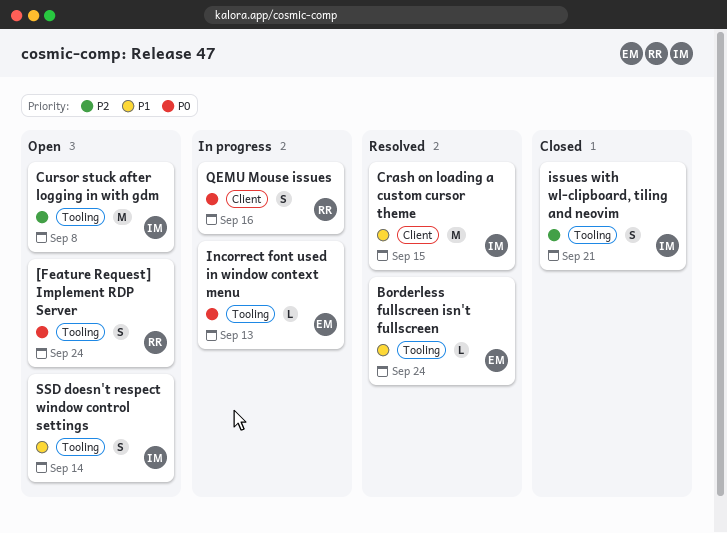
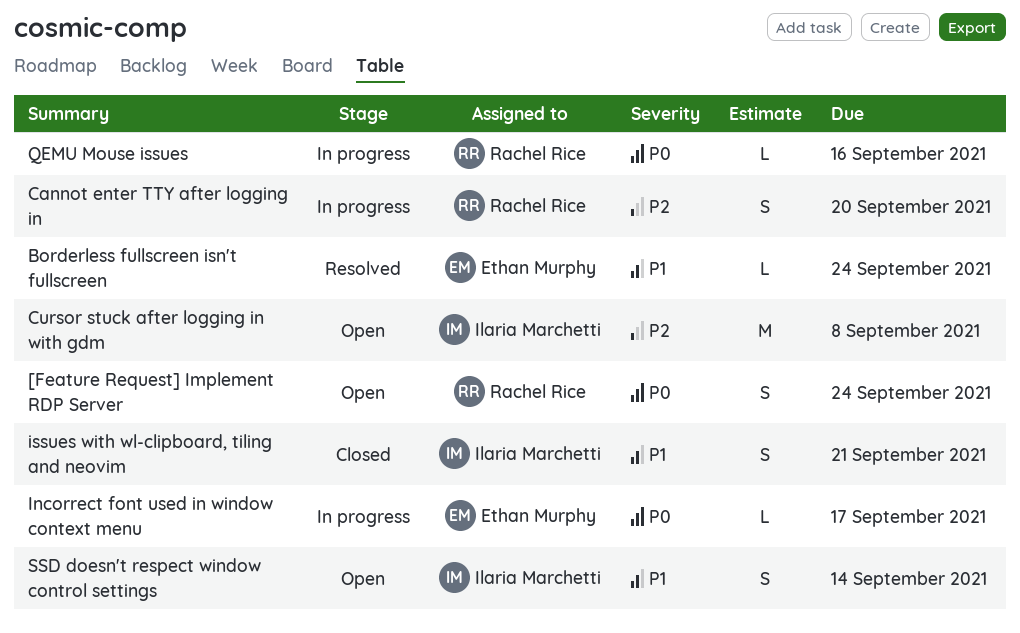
Cannot enter TTY after logging in: none -> present
Crash on loading a custom cursor theme: present -> none
Incorrect font used in window context menu, due: Sep 13 -> Sep 17
issues with wl-clipboard, tiling and neovim, priority: P2 -> P1
QEMU Mouse issues, estimate: S -> L

